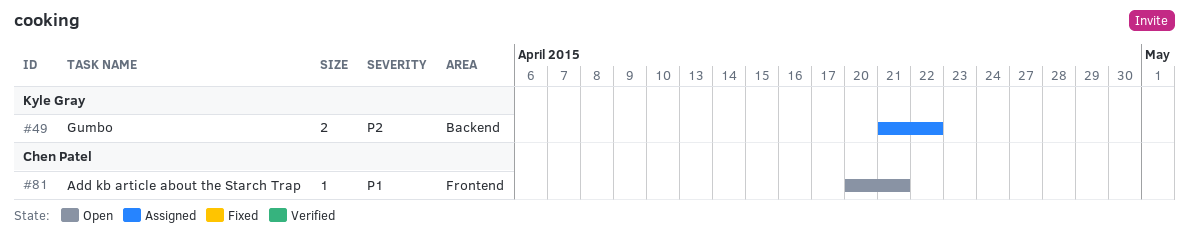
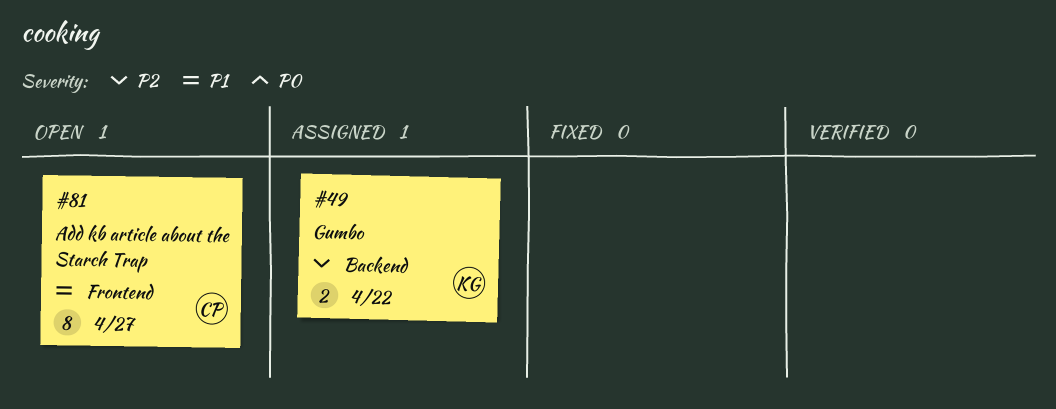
#81, estimate: 1 -> 8
#81, due: Apr 21 -> Apr 27

